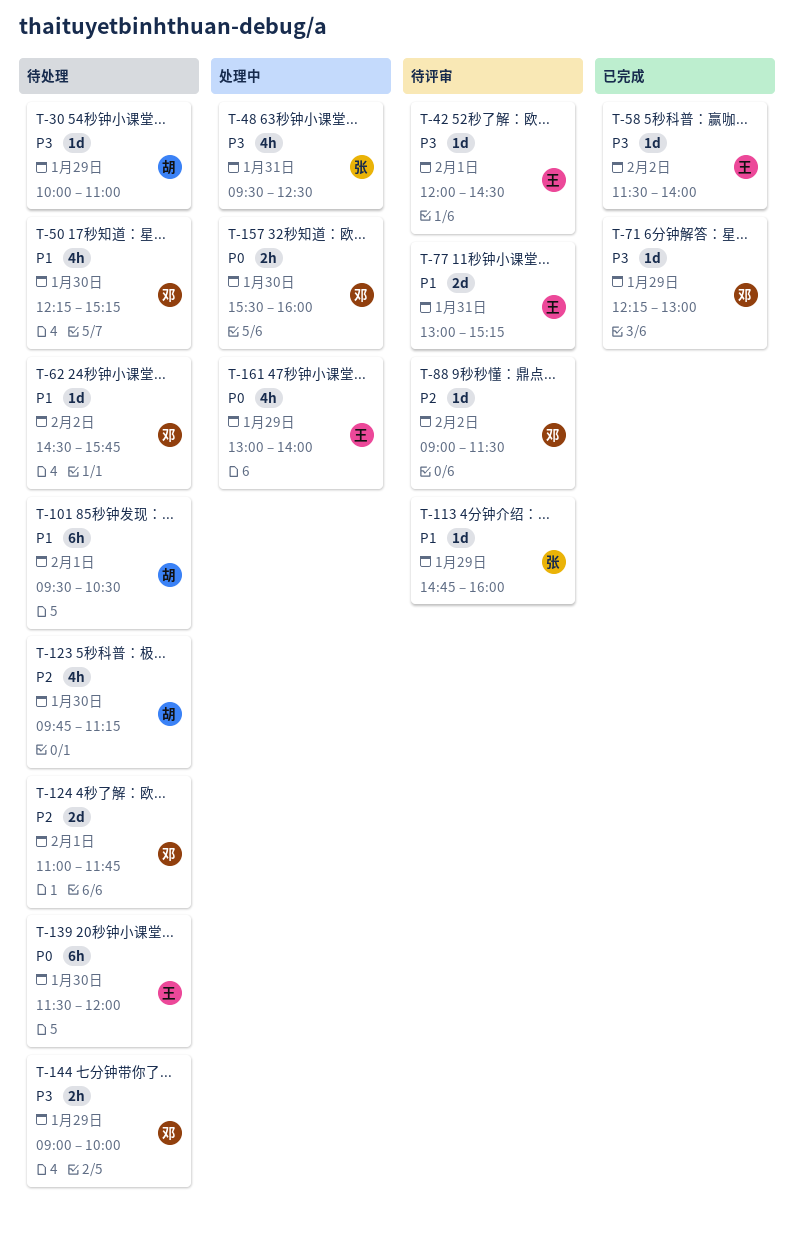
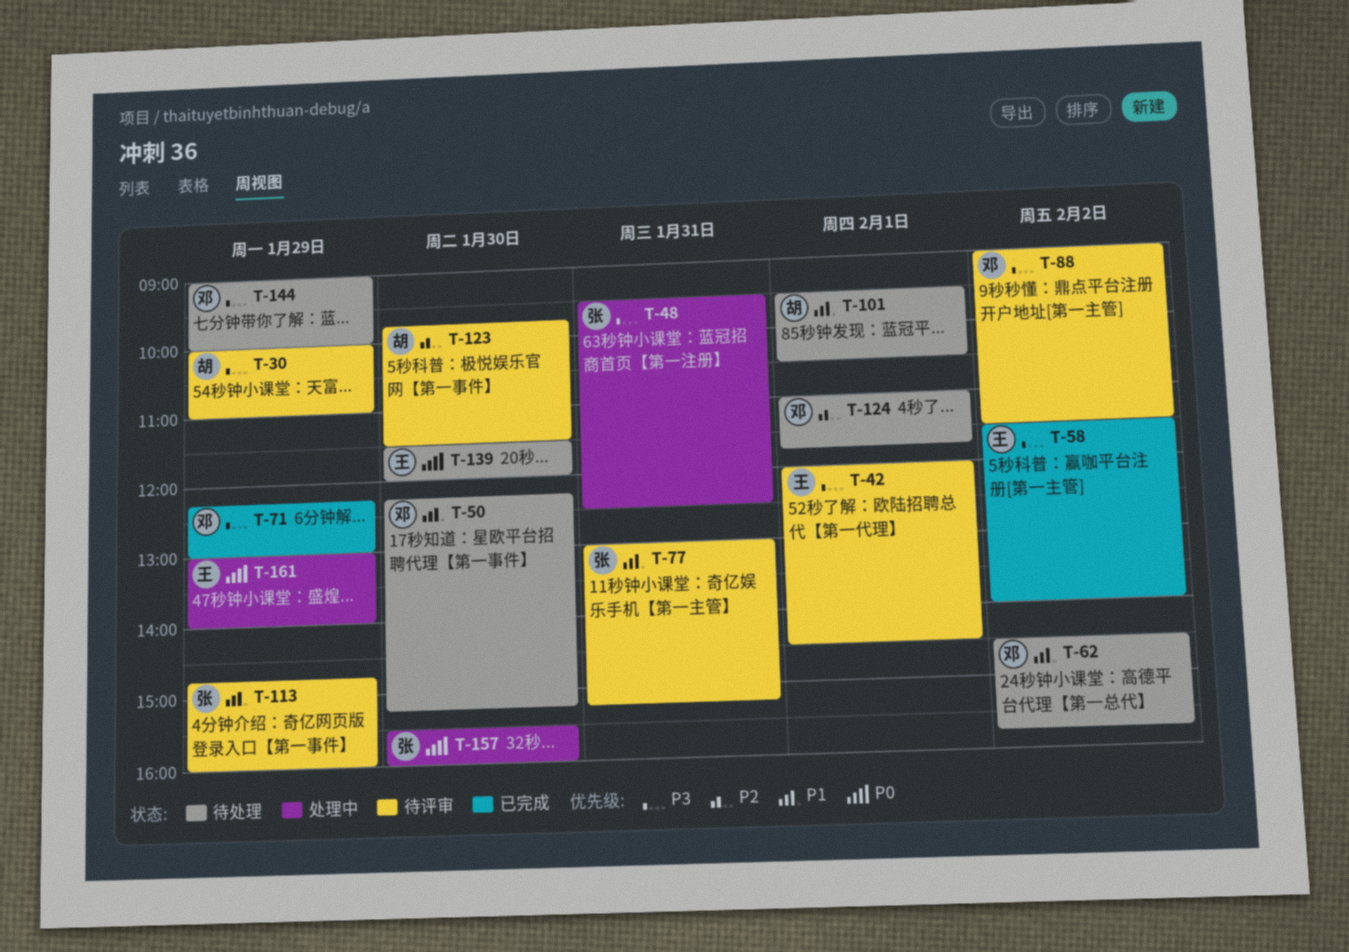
T-30, status: 待处理 -> 待评审
T-77, owner: 王 -> 张
T-88, priority: P2 -> P3
T-123, status: 待处理 -> 待评审
T-123, ends: 11:15 -> 11:30
T-157, owner: 邓 -> 张

